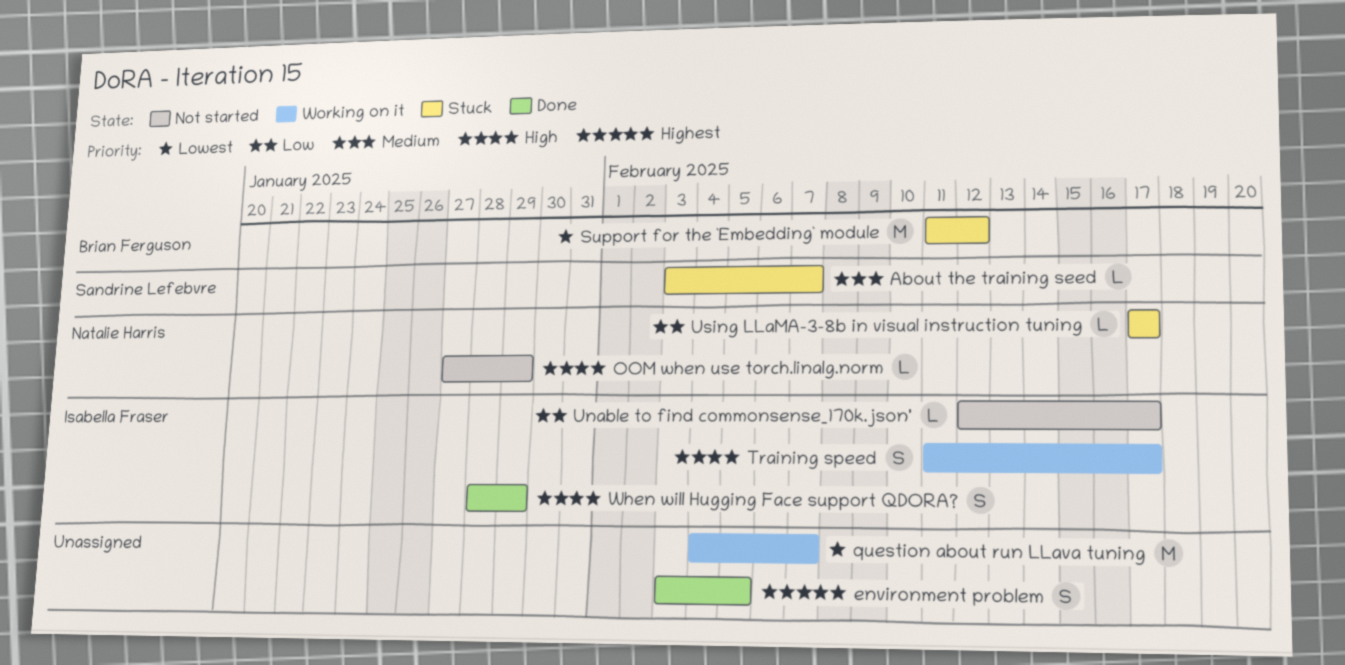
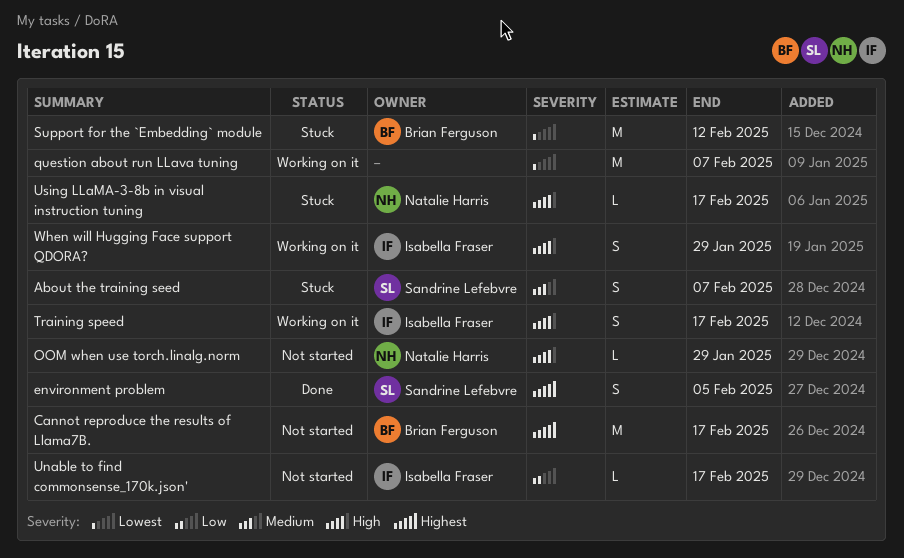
About the training seed, estimate: L -> S
Cannot reproduce the results of Llama7B.: none -> present
environment problem, owner: none -> Sandrine Lefebvre
Using LLaMA-3-8b in visual instruction tuning, priority: Low -> High
When will Hugging Face support QDORA?, status: Done -> Working on it

